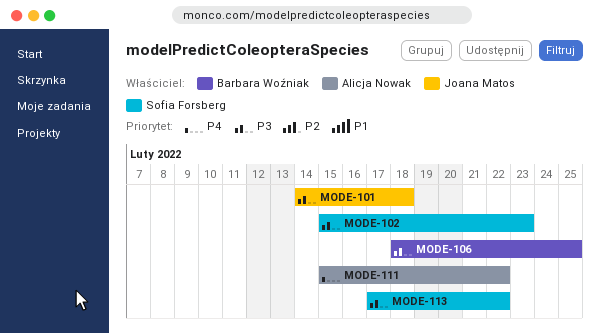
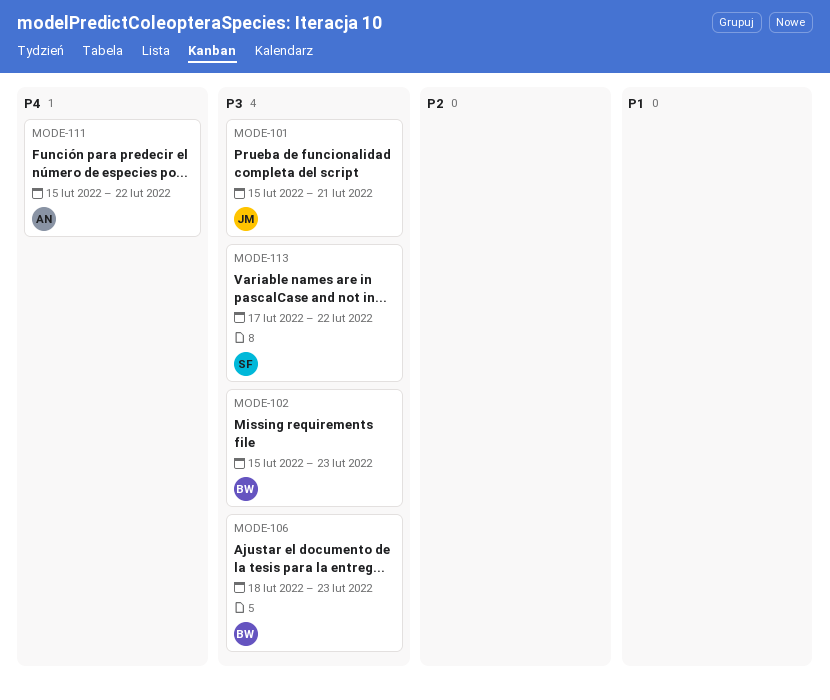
MODE-101, start: Feb 14 -> Feb 15
MODE-101, due: Feb 18 -> Feb 21
MODE-102, owner: Sofia Forsberg -> Barbara Woźniak
MODE-106, due: Feb 25 -> Feb 23

